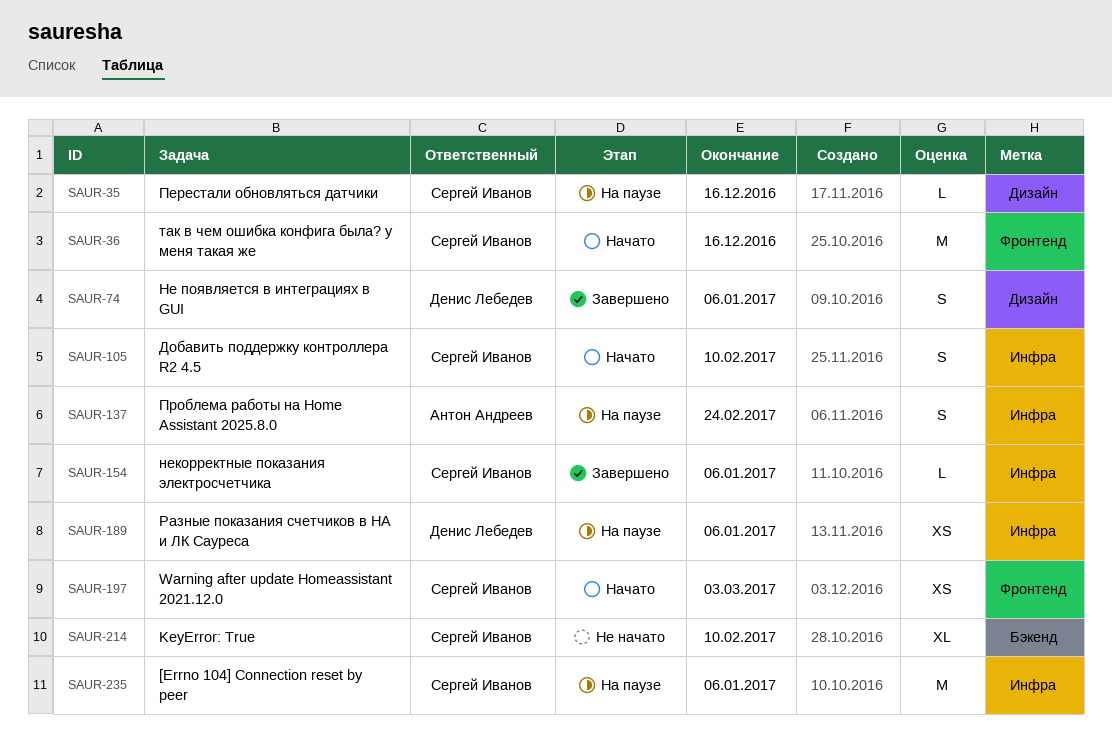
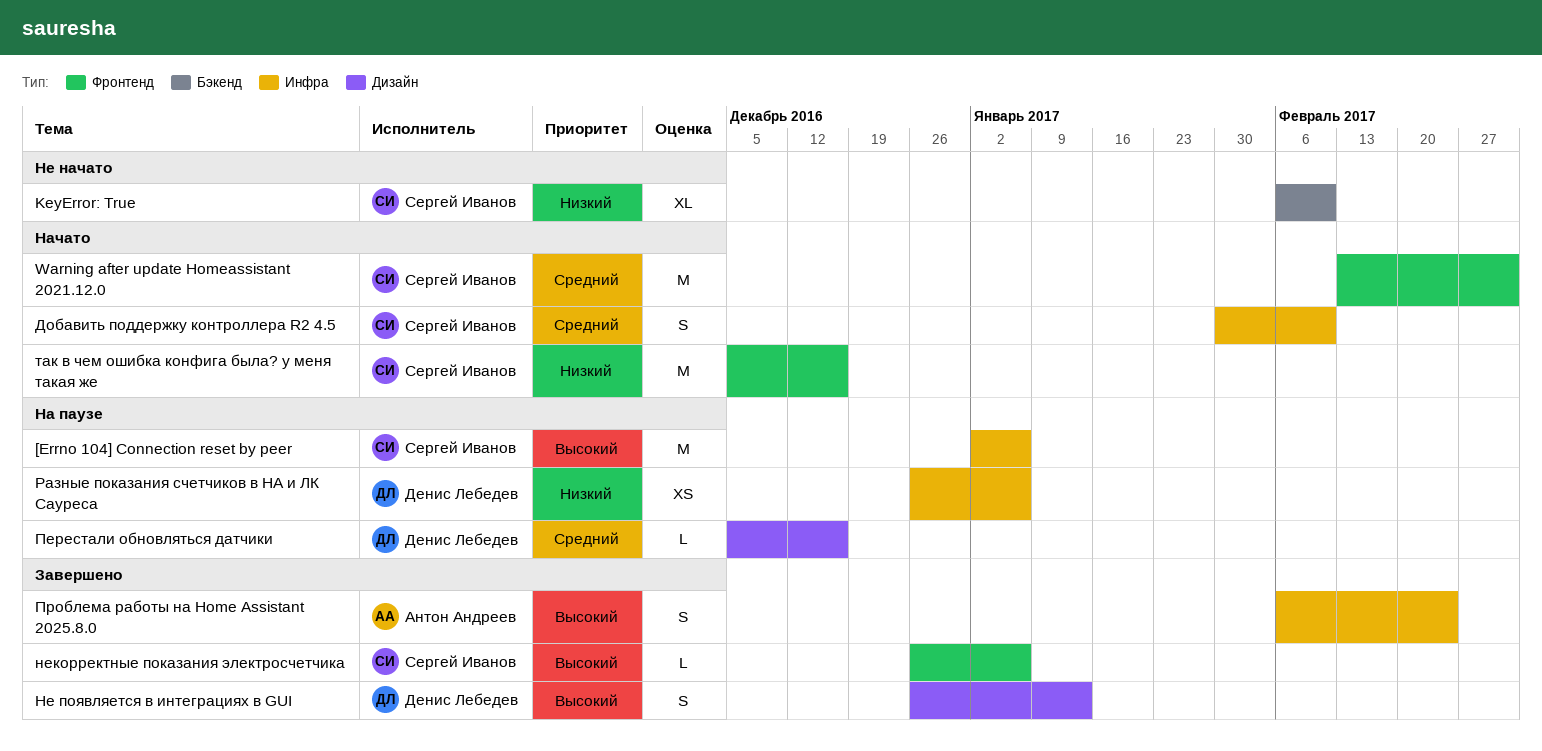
Warning after update Homeassistant 2021.12.0, estimate: XS -> M
Не появляется в интеграциях в GUI, due: Jan 6 -> Jan 13
некорректные показания электросчетчика, label: Инфра -> Фронтенд
Перестали обновляться датчики, owner: Сергей Иванов -> Денис Лебедев
Проблема работы на Home Assistant 2025.8.0, status: На паузе -> Завершено

